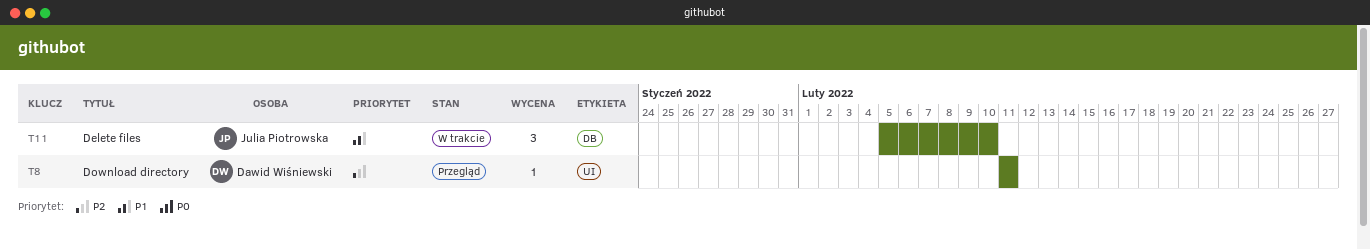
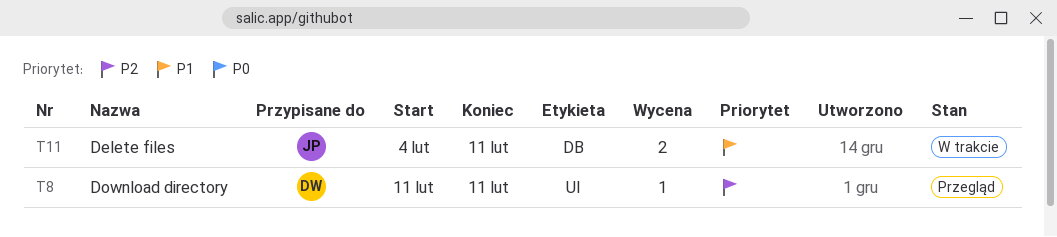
T11, estimate: 3 -> 2
T11, start: Feb 5 -> Feb 4
T11, due: Feb 10 -> Feb 11

